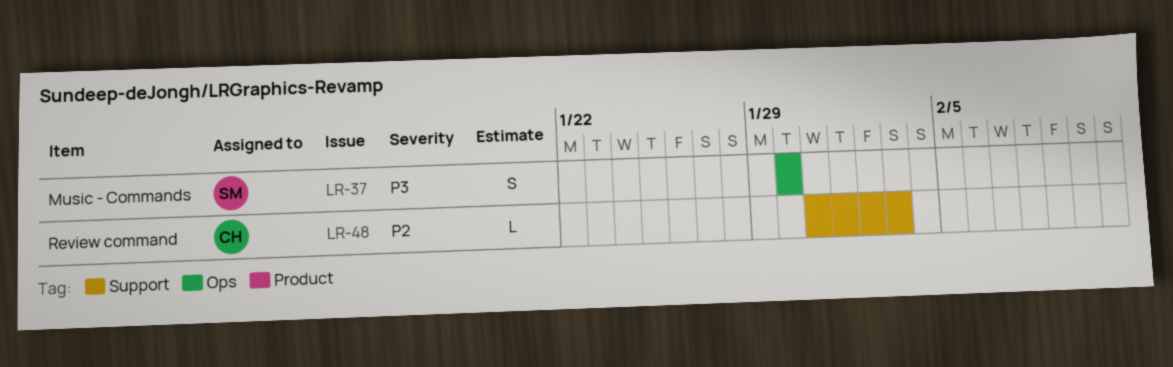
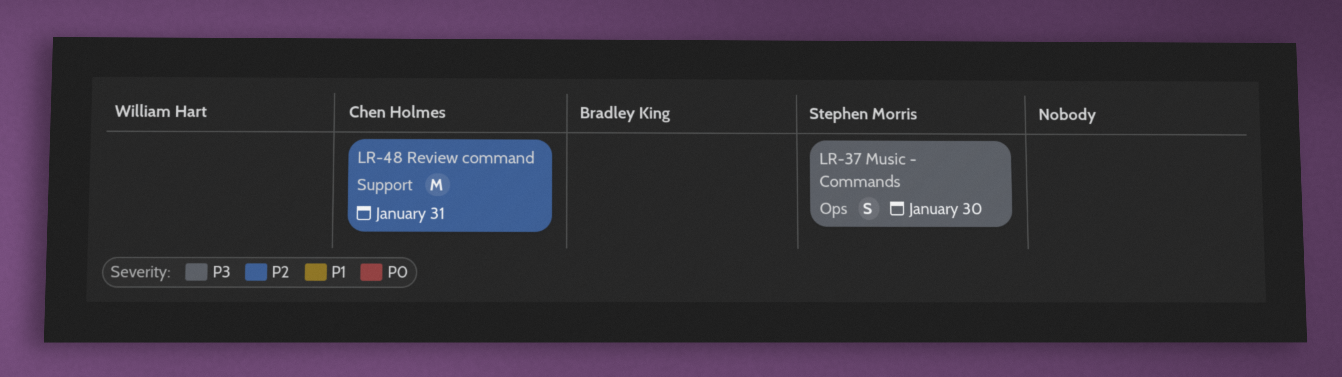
LR-48, estimate: L -> M
LR-48, due: Feb 3 -> Jan 31

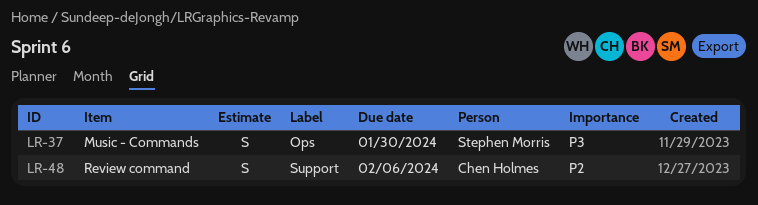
LR-48, estimate: M -> S
LR-48, due: Jan 31 -> Feb 6

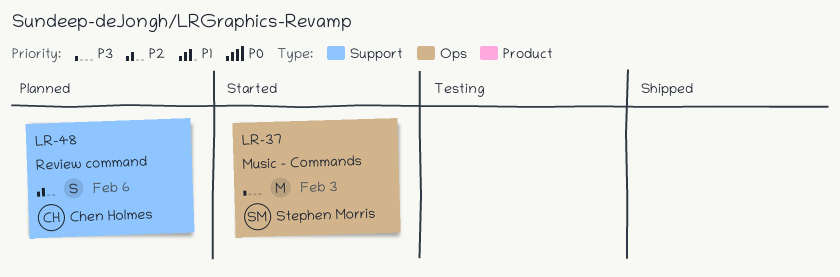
LR-37, estimate: S -> M
LR-37, due: Jan 30 -> Feb 3

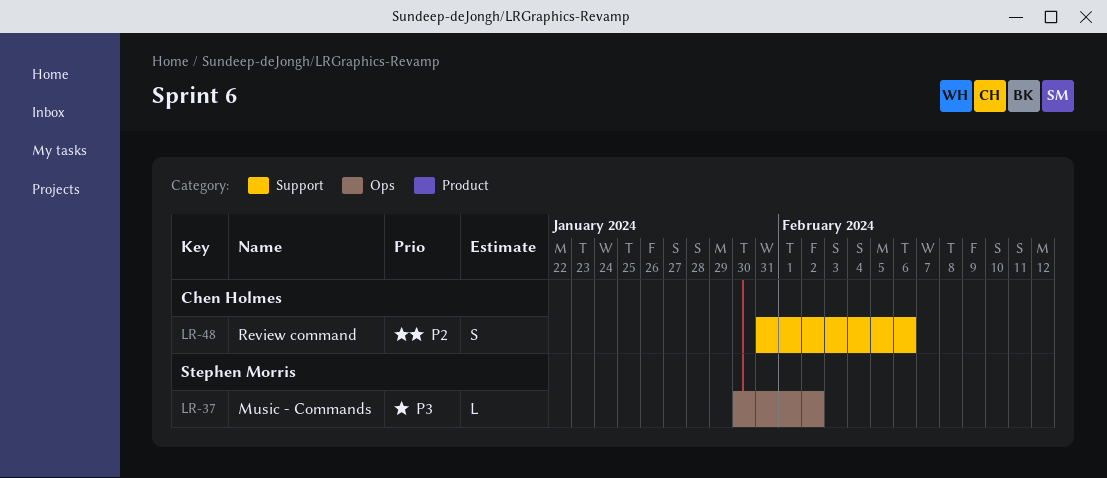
LR-37, estimate: M -> L
LR-37, due: Feb 3 -> Feb 2

